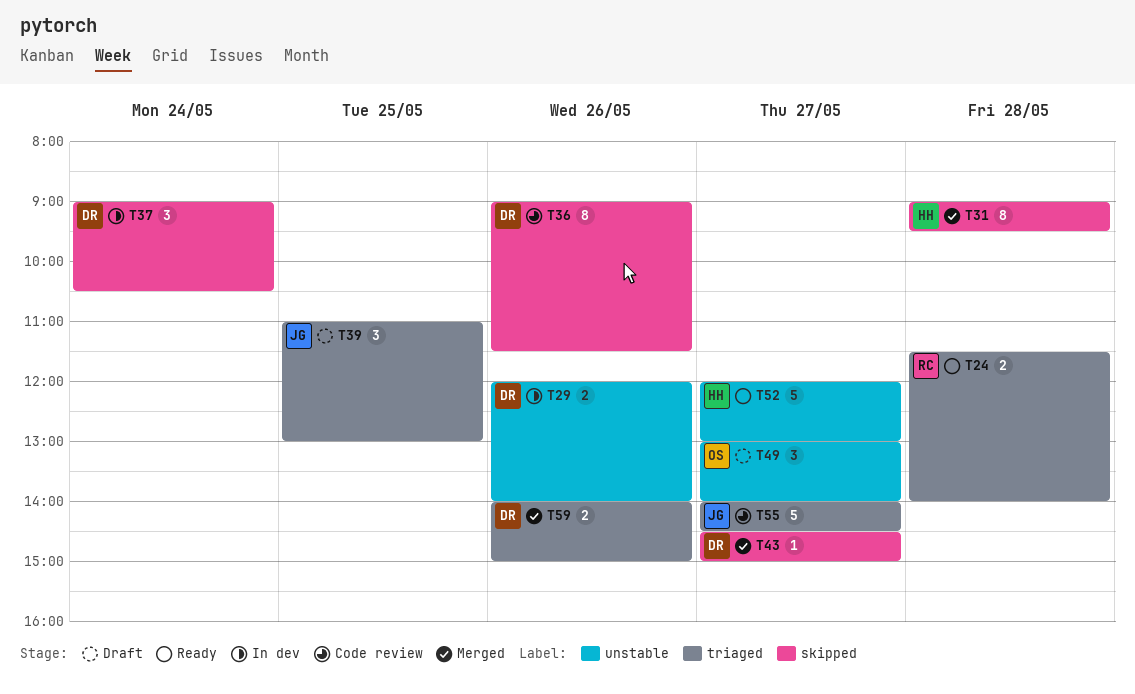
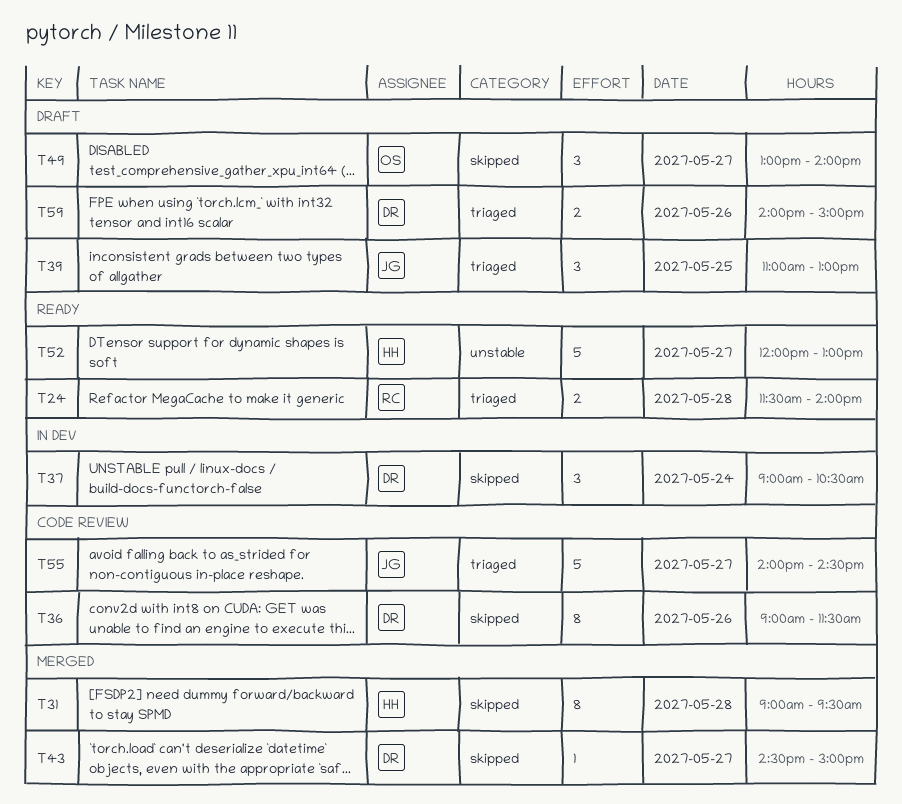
T29: present -> none
T49, label: unstable -> skipped
T59, status: Merged -> Draft

